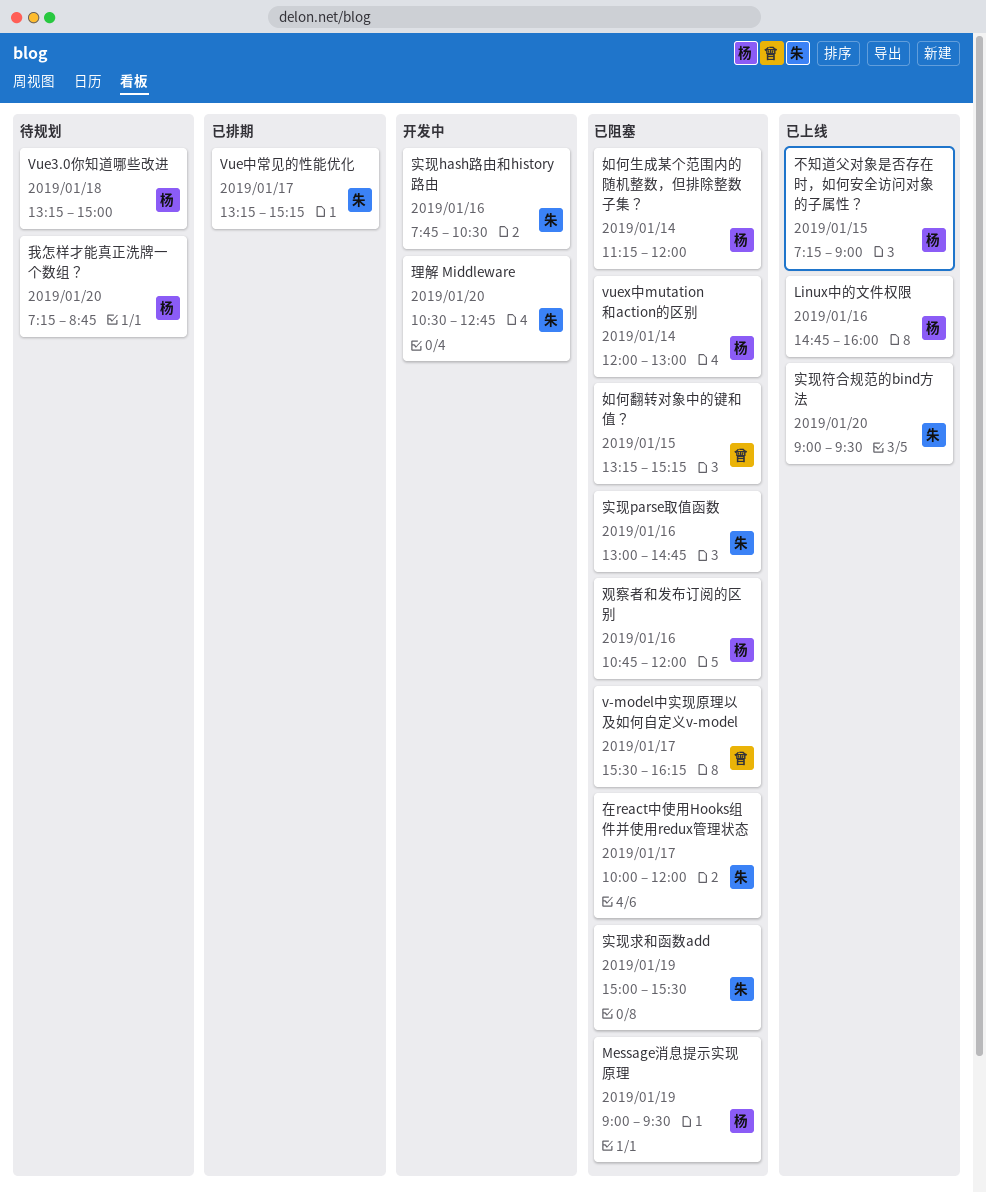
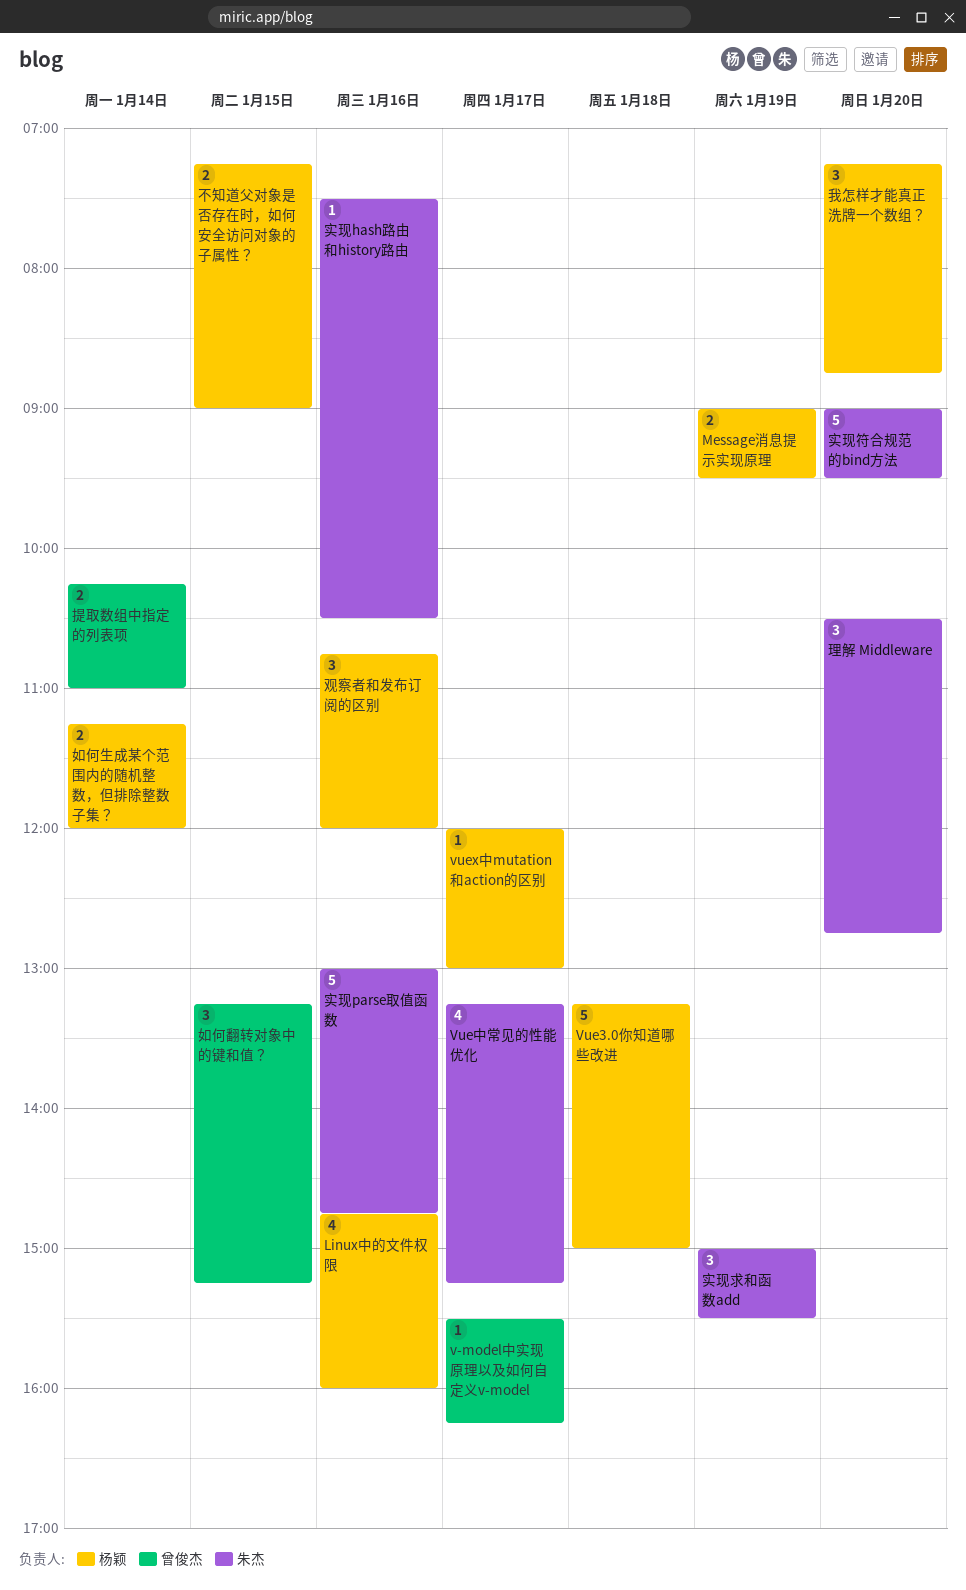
vuex中mutation和action的区别, day: Jan 14 -> Jan 17
在react中使用Hooks组件并使用redux管理状态: present -> none
实现hash路由和history路由, begins: 07:45 -> 07:30
提取数组中指定的列表项: none -> present

